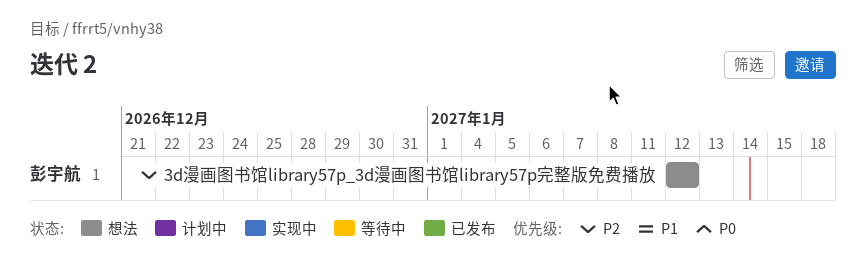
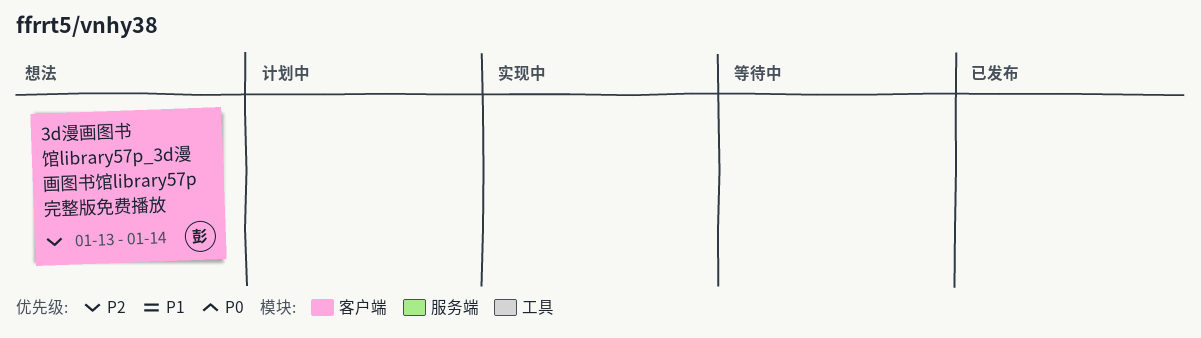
3d漫画图书馆library57p_3d漫画图书馆library57p完整版免费播放, start: Jan 12 -> Jan 13
3d漫画图书馆library57p_3d漫画图书馆library57p完整版免费播放, due: Jan 12 -> Jan 14

